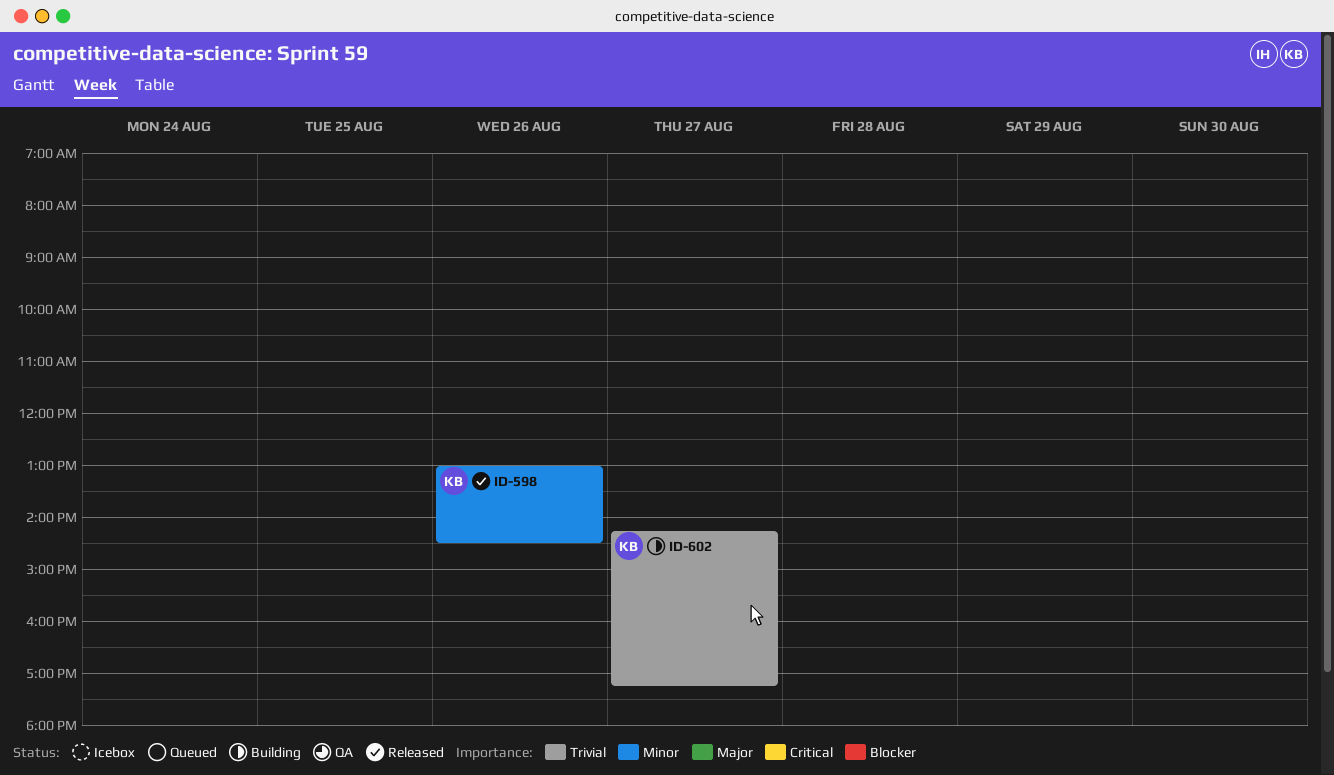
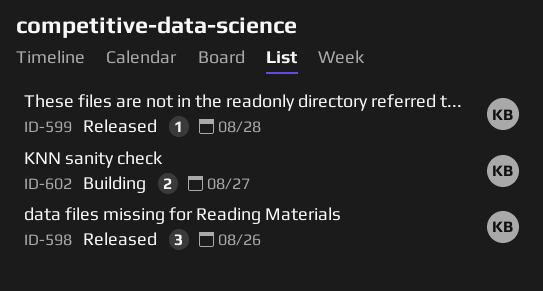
ID-599: none -> present

